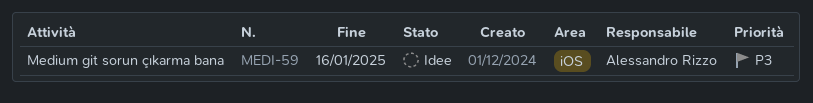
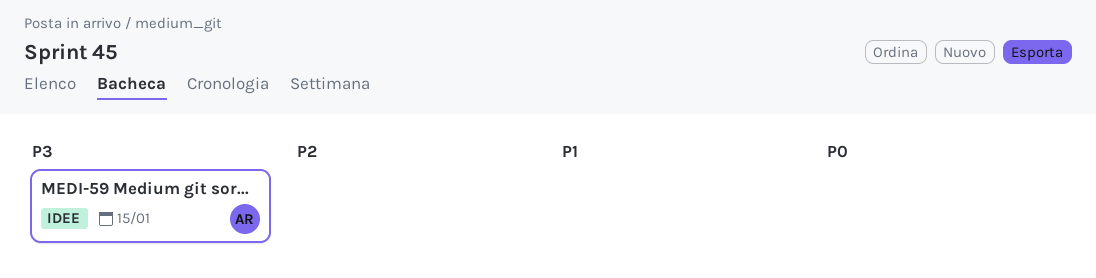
MEDI-59, due: Jan 16 -> Jan 15

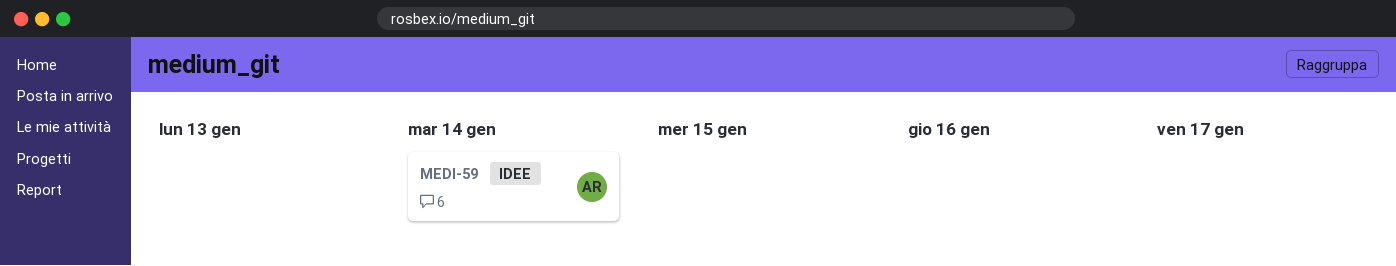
MEDI-59, due: Jan 15 -> Jan 14

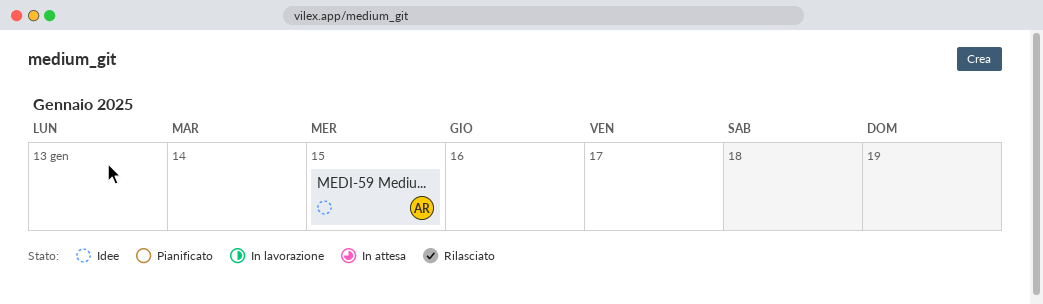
MEDI-59, due: Jan 14 -> Jan 15

